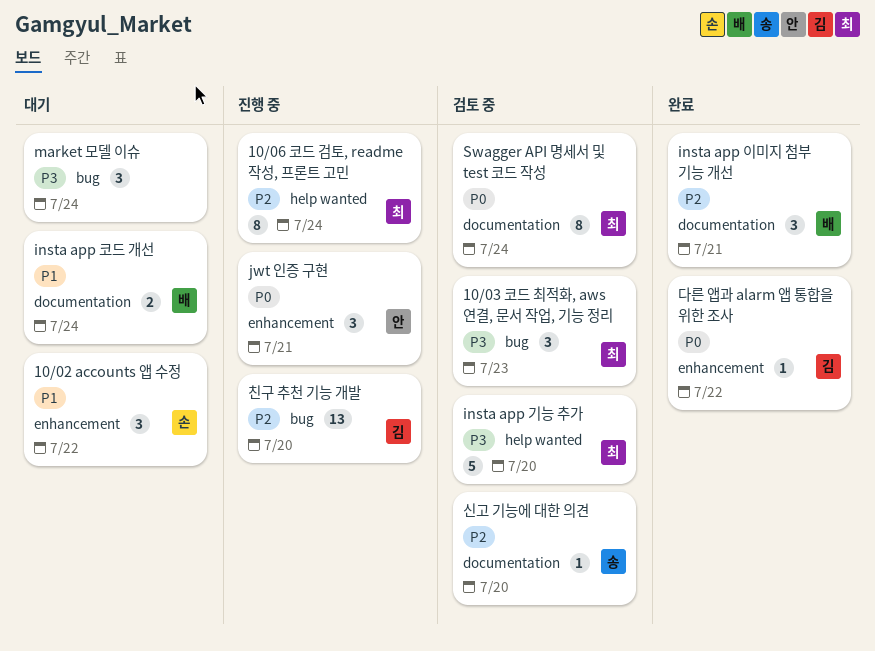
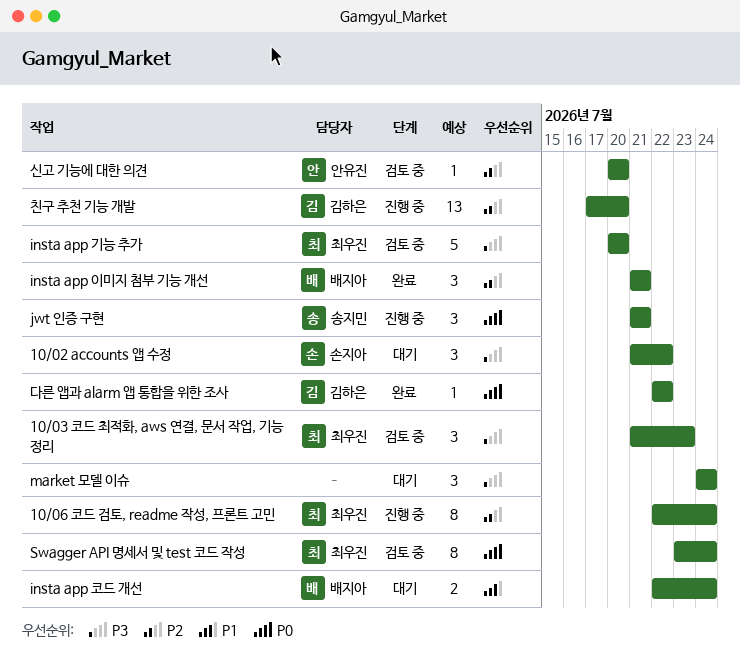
10/02 accounts 앱 수정, priority: P1 -> P3
jwt 인증 구현, owner: 안유진 -> 송지민
신고 기능에 대한 의견, owner: 송지민 -> 안유진

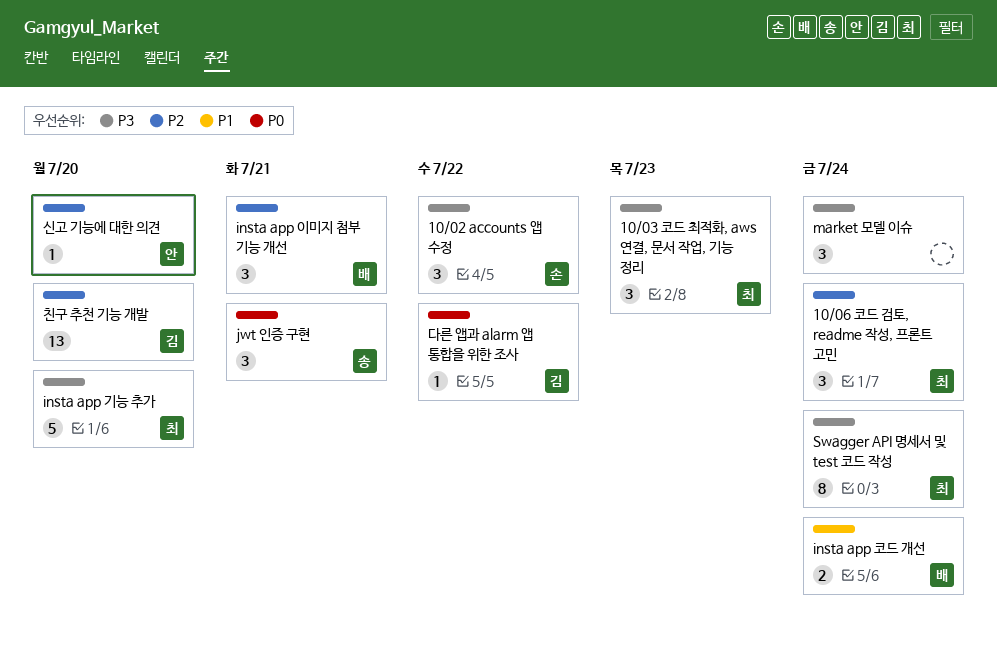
10/06 코드 검토, readme 작성, 프론트 고민, estimate: 8 -> 3
Swagger API 명세서 및 test 코드 작성, priority: P0 -> P3

